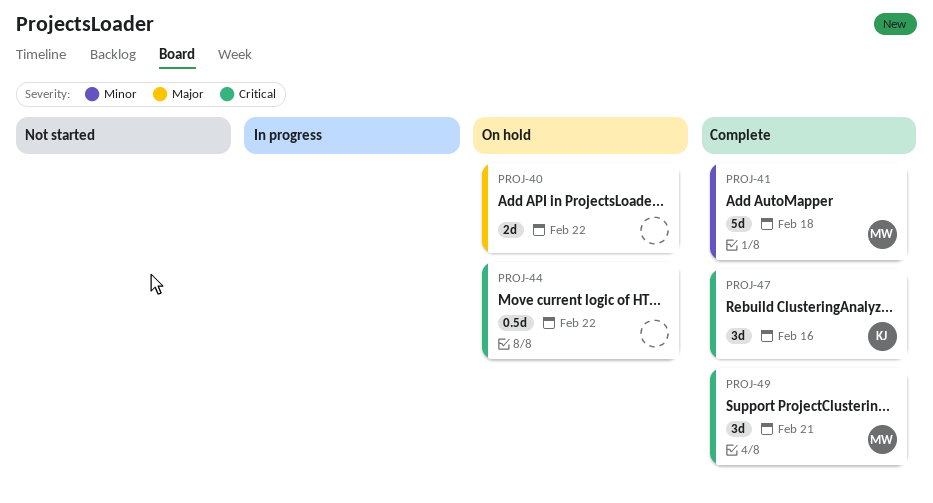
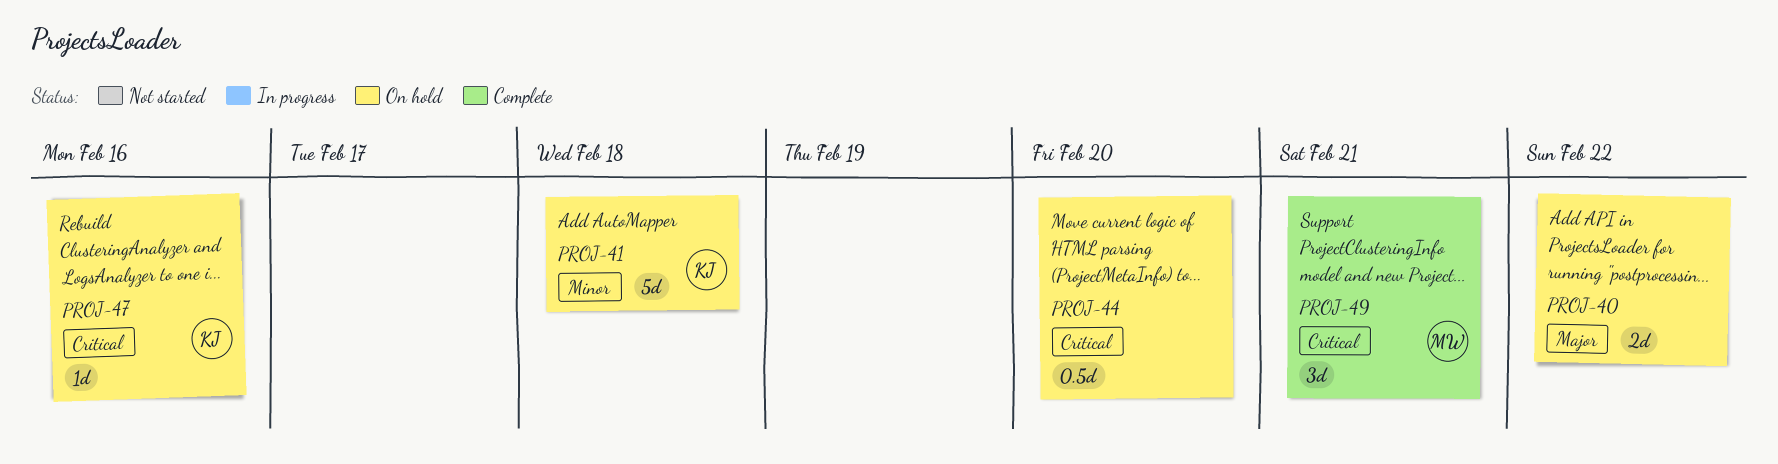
PROJ-41, status: Complete -> On hold
PROJ-41, owner: MW -> KJ
PROJ-44, due: Feb 22 -> Feb 20
PROJ-47, status: Complete -> On hold
PROJ-47, estimate: 3d -> 1d

